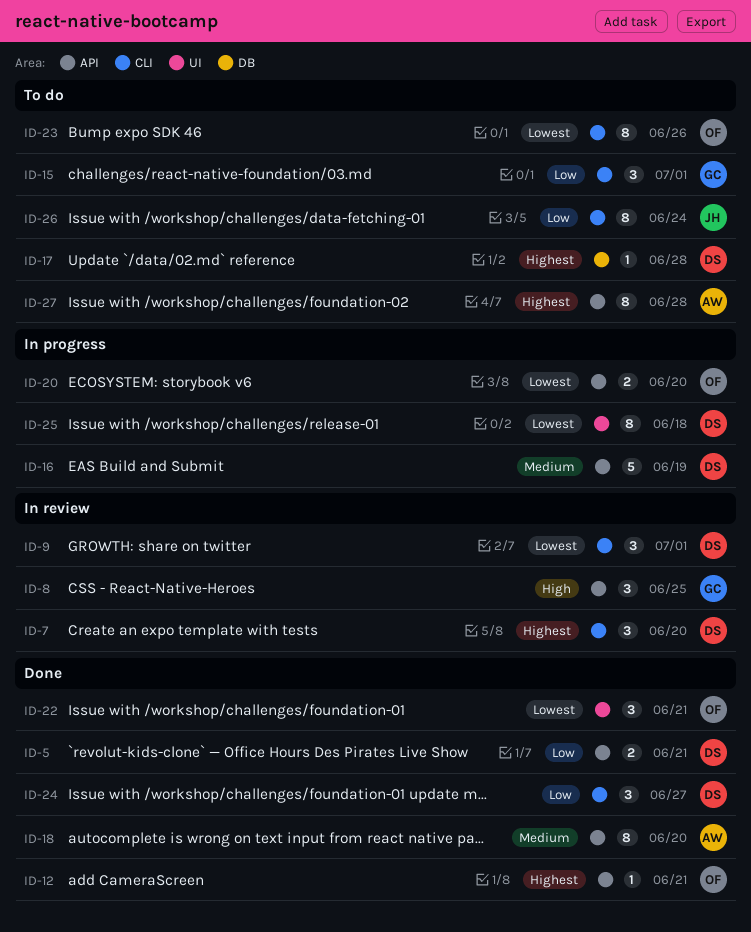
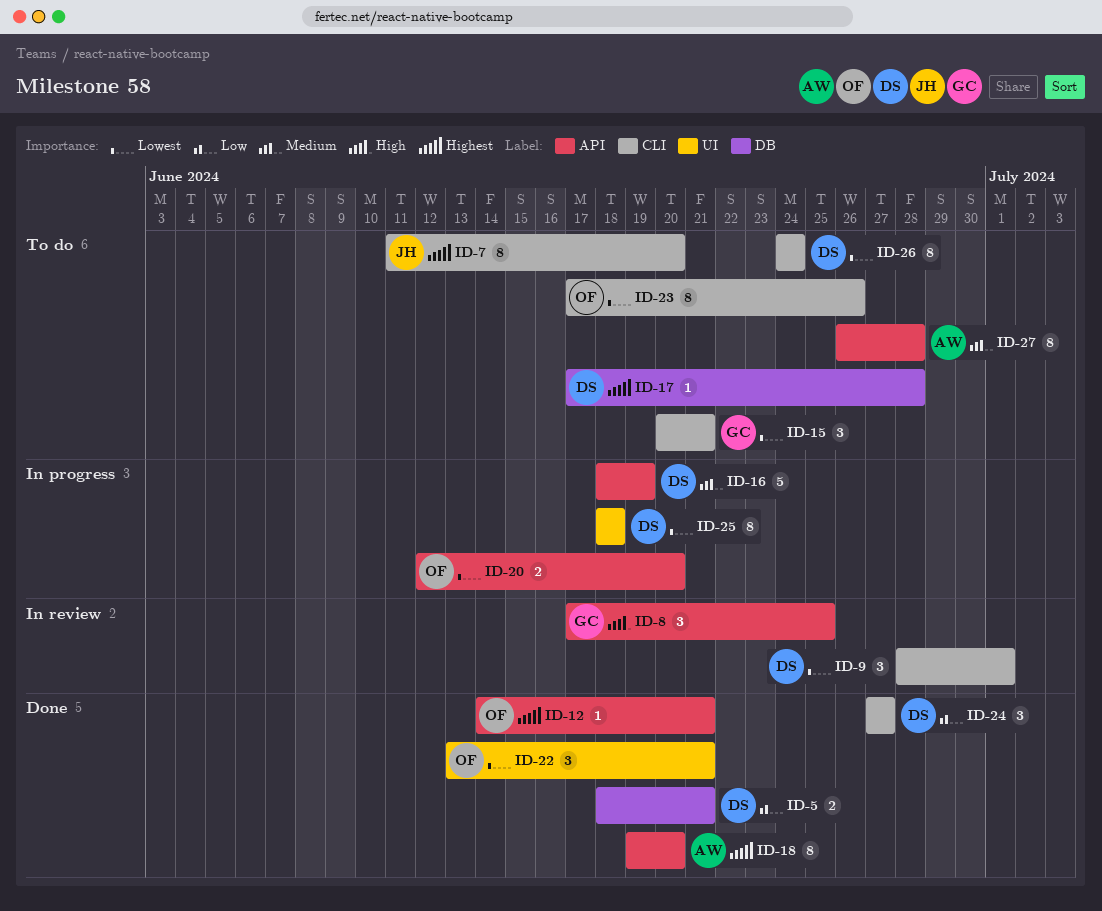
ID-5, label: API -> DB
ID-7, status: In review -> To do
ID-7, owner: DS -> JH
ID-7, estimate: 3 -> 8
ID-15, priority: Low -> Lowest
ID-15, due: Jul 1 -> Jun 21
ID-18, priority: Medium -> Highest
ID-26, owner: JH -> DS
ID-26, priority: Low -> Lowest
ID-27, priority: Highest -> Medium

